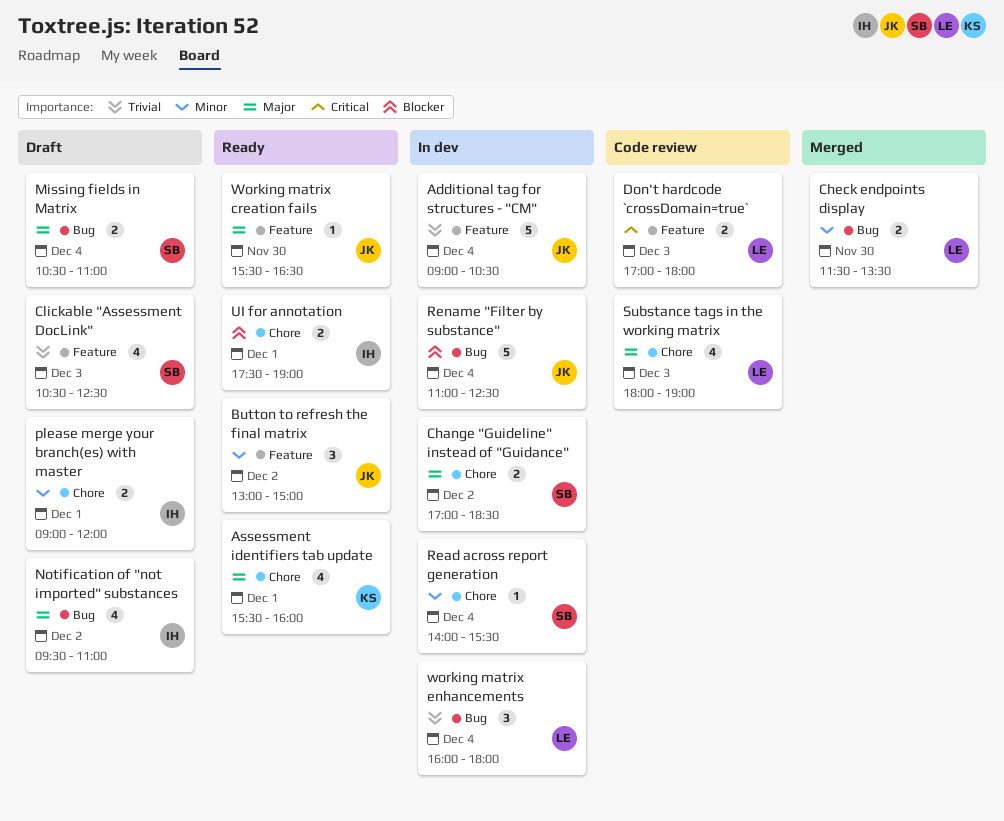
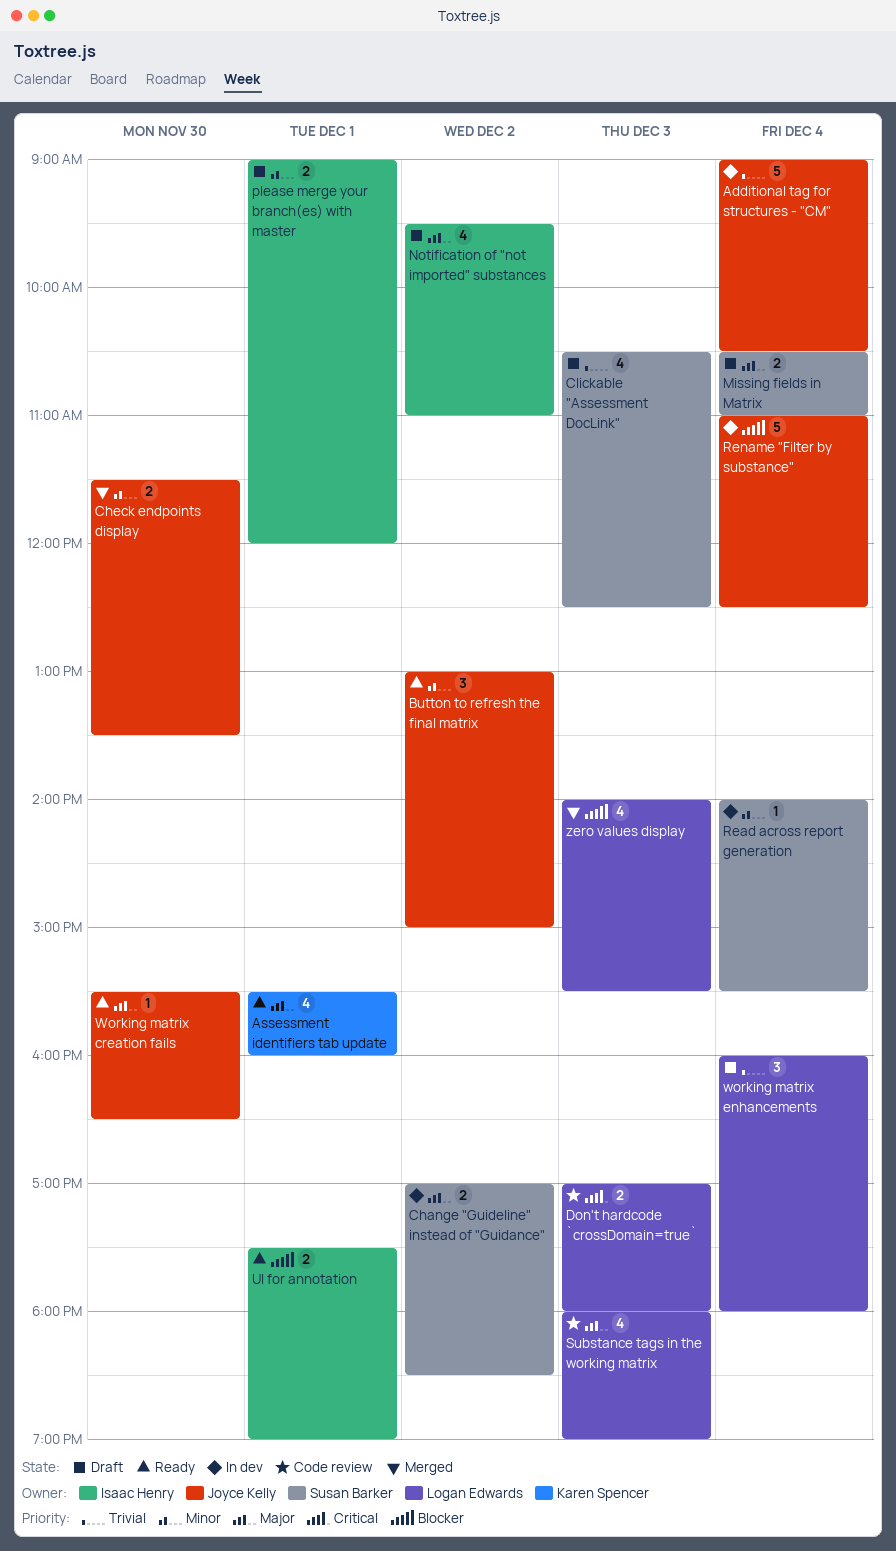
Check endpoints display, owner: Logan Edwards -> Joyce Kelly
working matrix enhancements, status: In dev -> Draft
zero values display: none -> present

